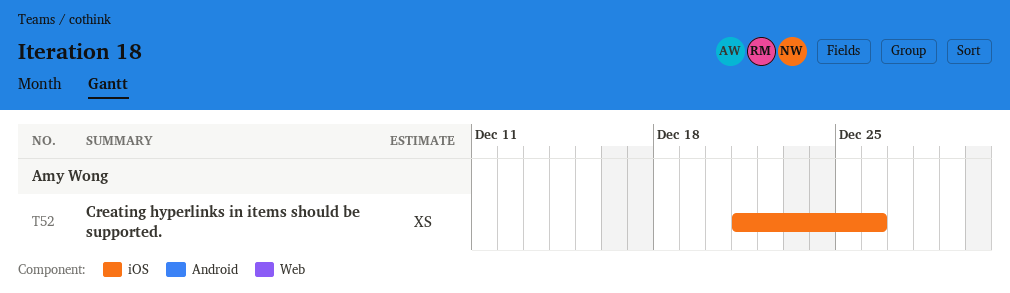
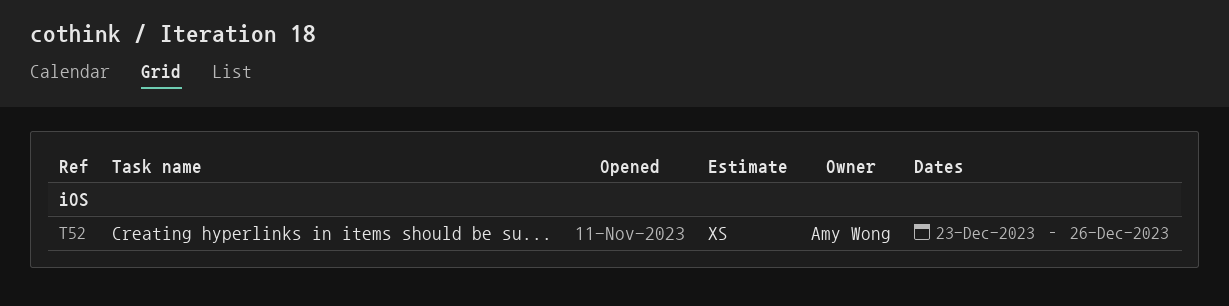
T52, start: Dec 21 -> Dec 23

